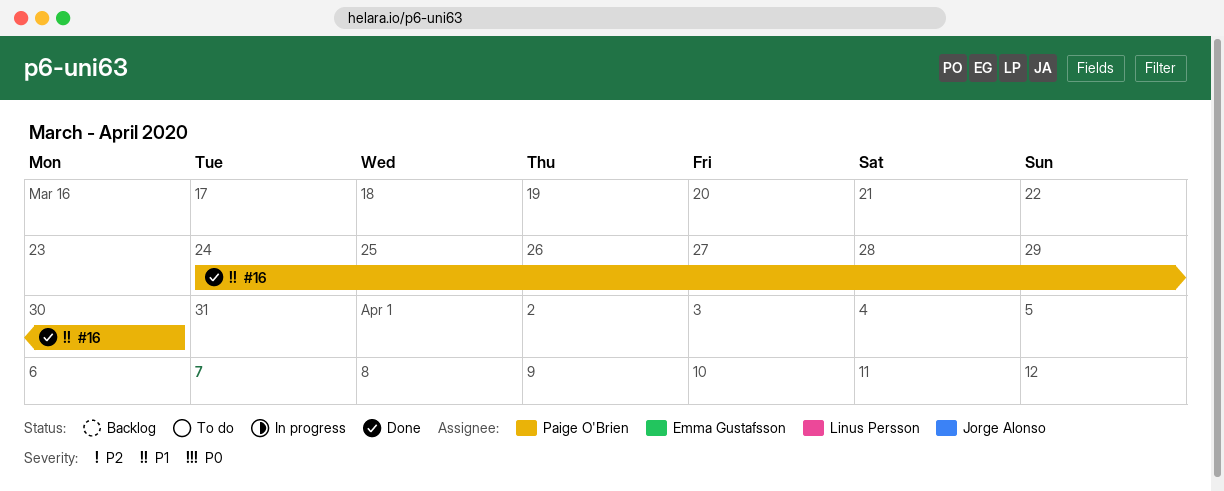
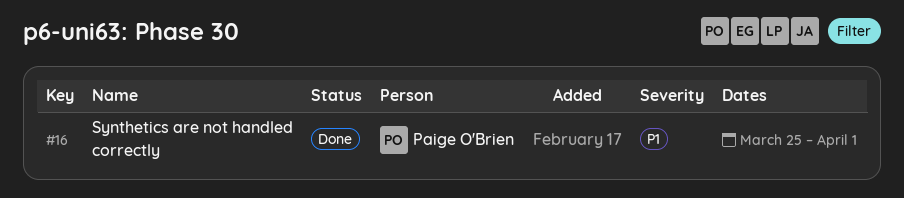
#16, start: Mar 24 -> Mar 25
#16, due: Mar 30 -> Apr 1

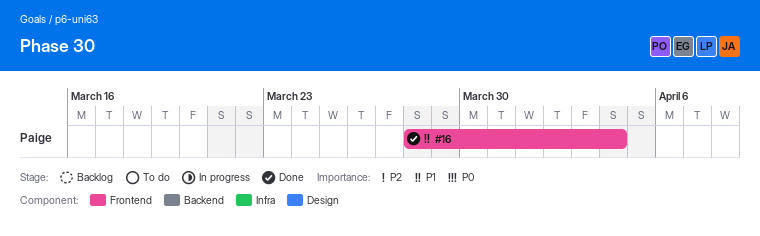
#16, start: Mar 25 -> Mar 28
#16, due: Apr 1 -> Apr 4

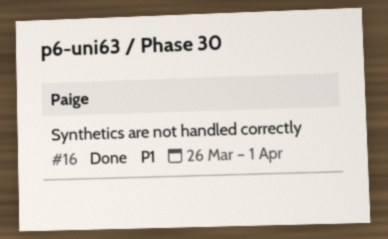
#16, start: Mar 28 -> Mar 26
#16, due: Apr 4 -> Apr 1

